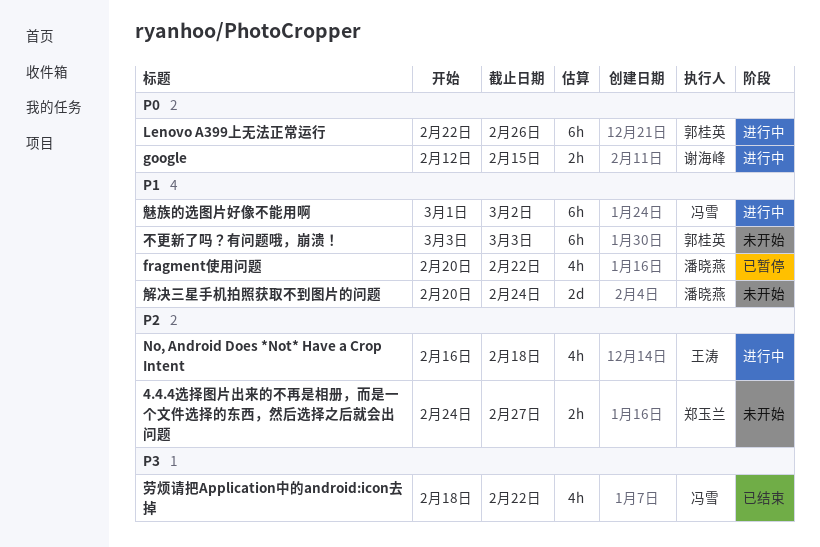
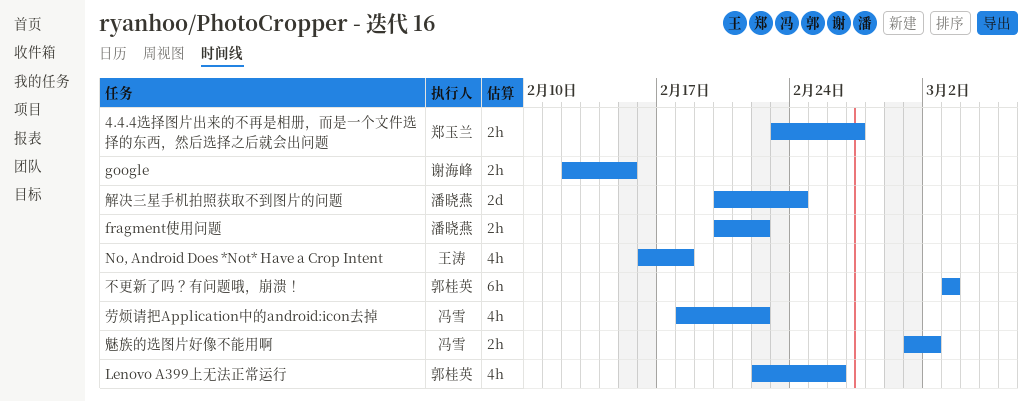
4.4.4选择图片出来的不再是相册，而是一个文件选择的东西，然后选择之后就会出问题, start: Feb 24 -> Feb 23
fragment使用问题, estimate: 4h -> 2h
Lenovo A399上无法正常运行, estimate: 6h -> 4h
魅族的选图片好像不能用啊, estimate: 6h -> 2h

